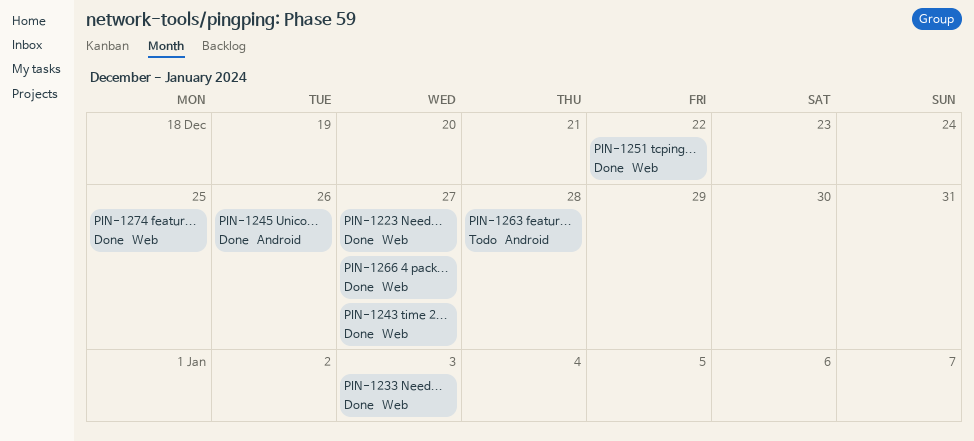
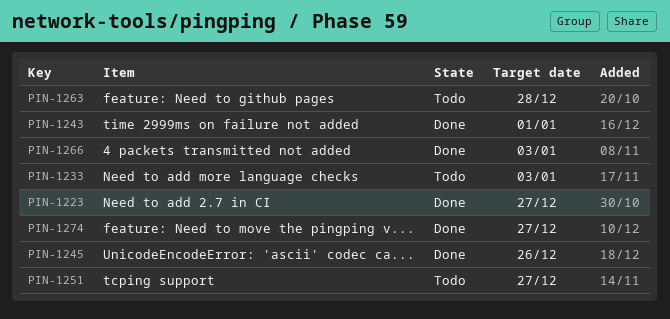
PIN-1233, status: Done -> Todo
PIN-1243, due: Dec 27 -> Jan 1
PIN-1251, status: Done -> Todo
PIN-1251, due: Dec 22 -> Dec 27
PIN-1266, due: Dec 27 -> Jan 3
PIN-1274, due: Dec 25 -> Dec 27

